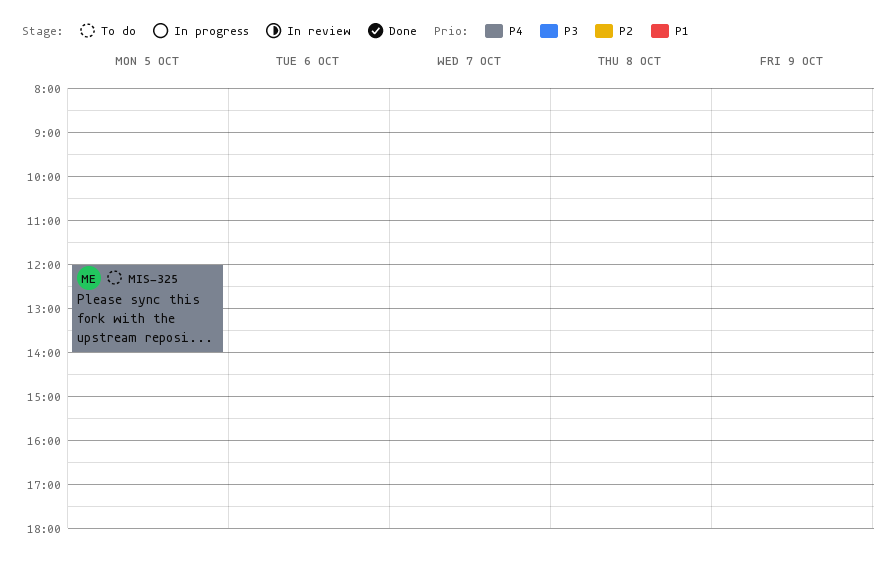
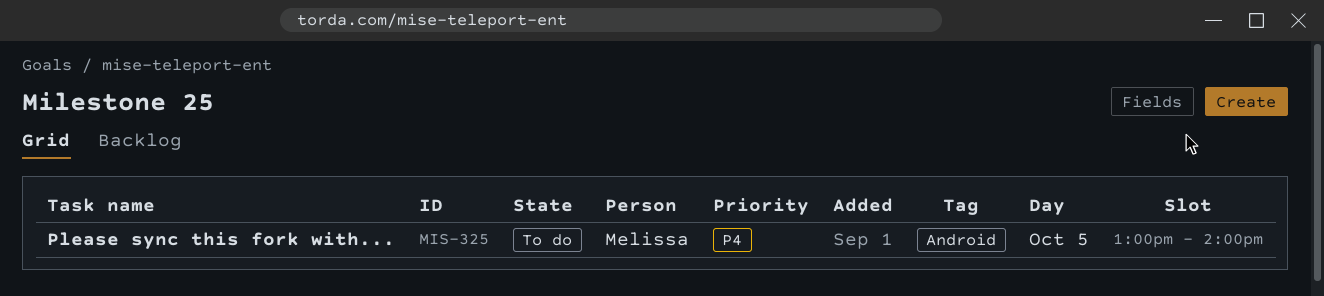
MIS-325, begins: 12:00 -> 13:00

